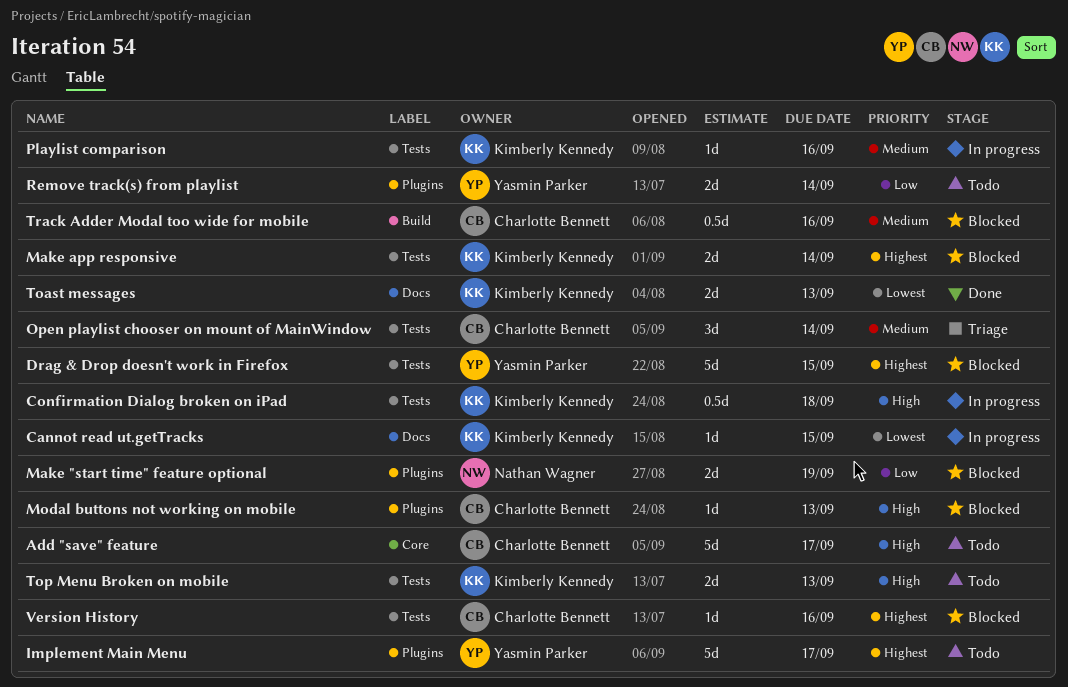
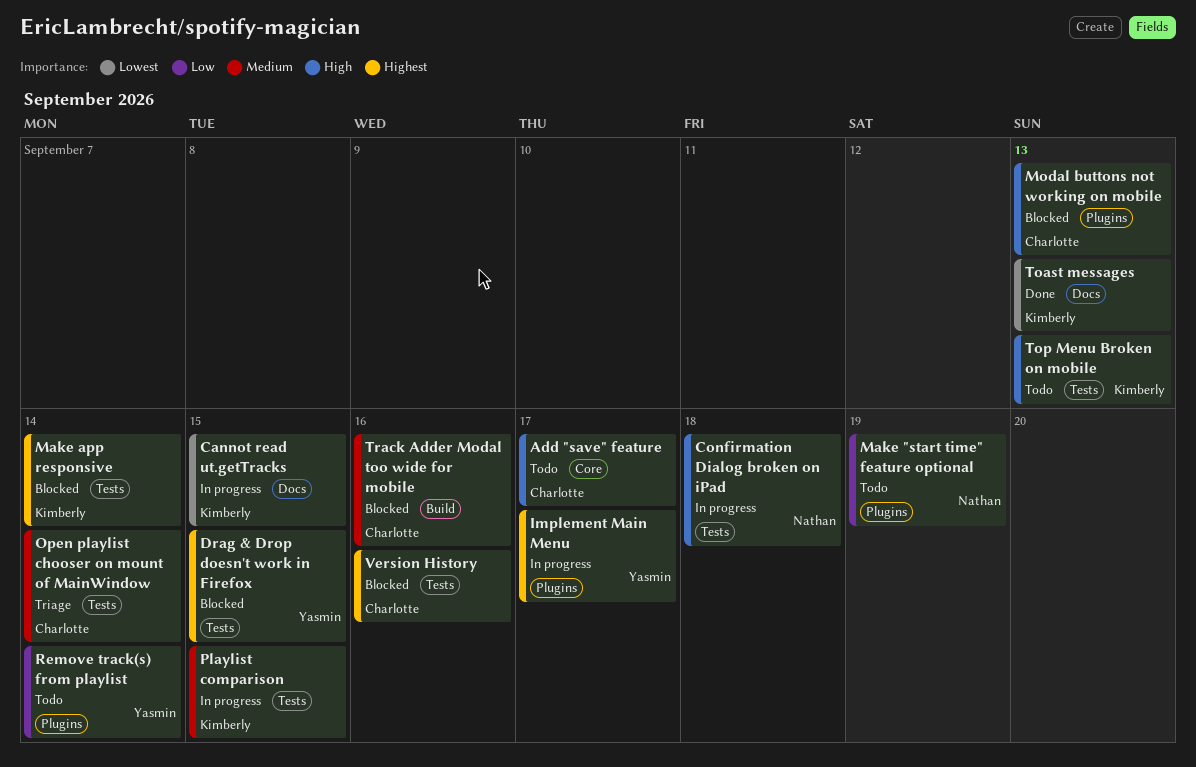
Confirmation Dialog broken on iPad, owner: Kimberly Kennedy -> Nathan Wagner
Implement Main Menu, status: Todo -> In progress
Make "start time" feature optional, status: Blocked -> Todo
Playlist comparison, due: Sep 16 -> Sep 15

